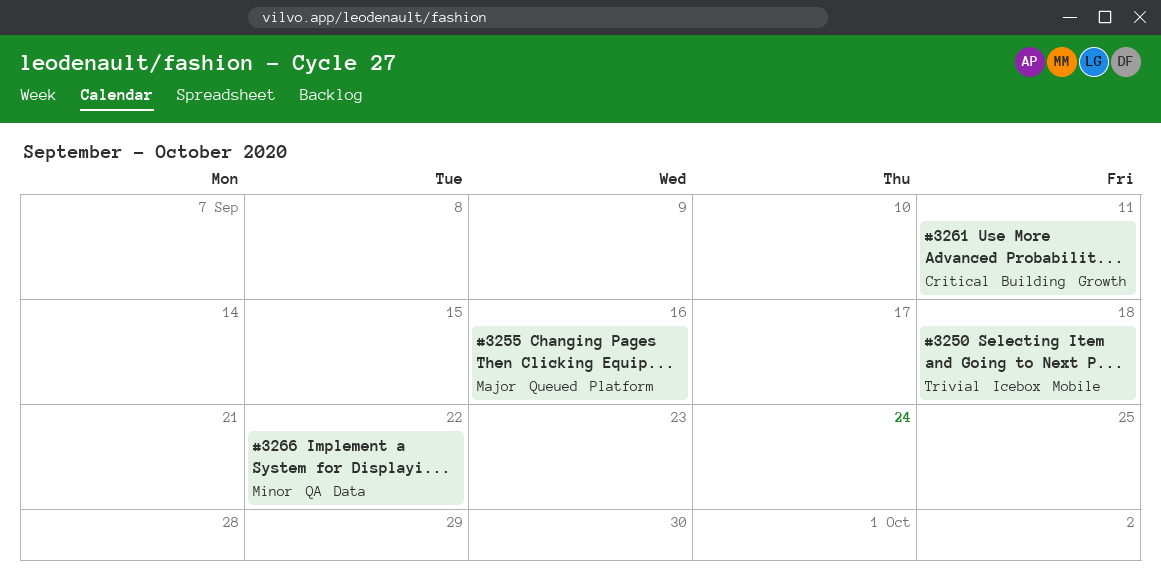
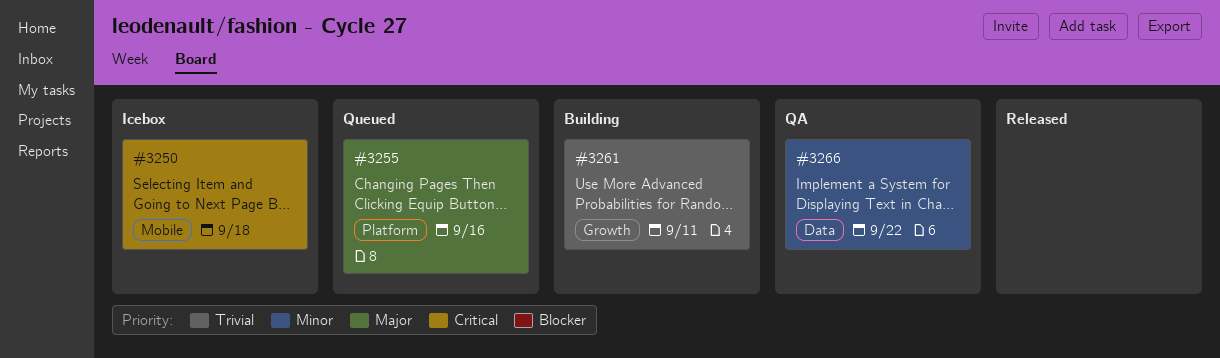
#3250, priority: Trivial -> Critical
#3261, priority: Critical -> Trivial

